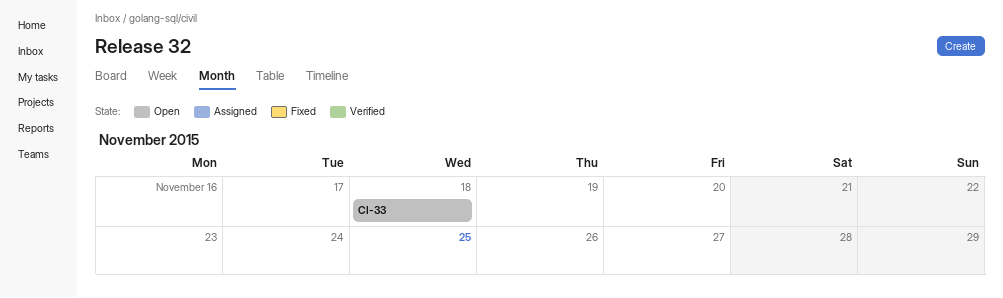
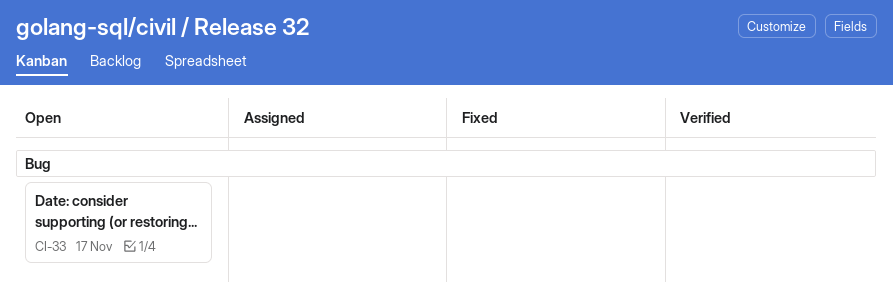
CI-33, due: Nov 18 -> Nov 17

